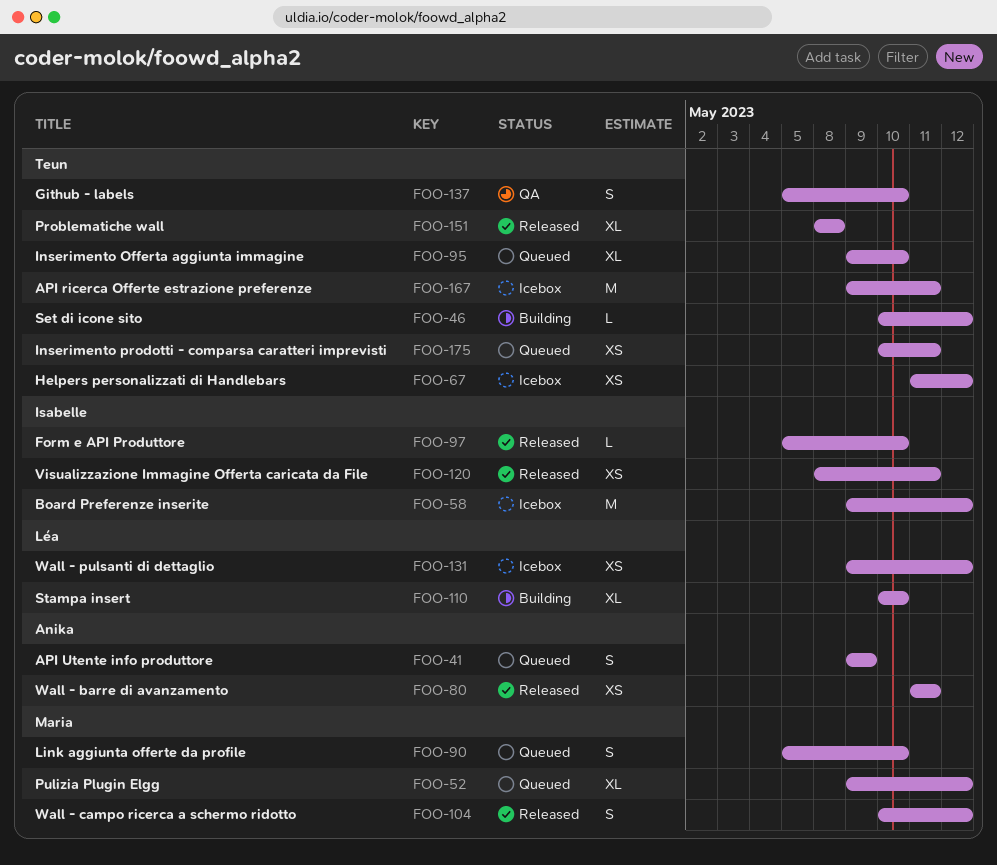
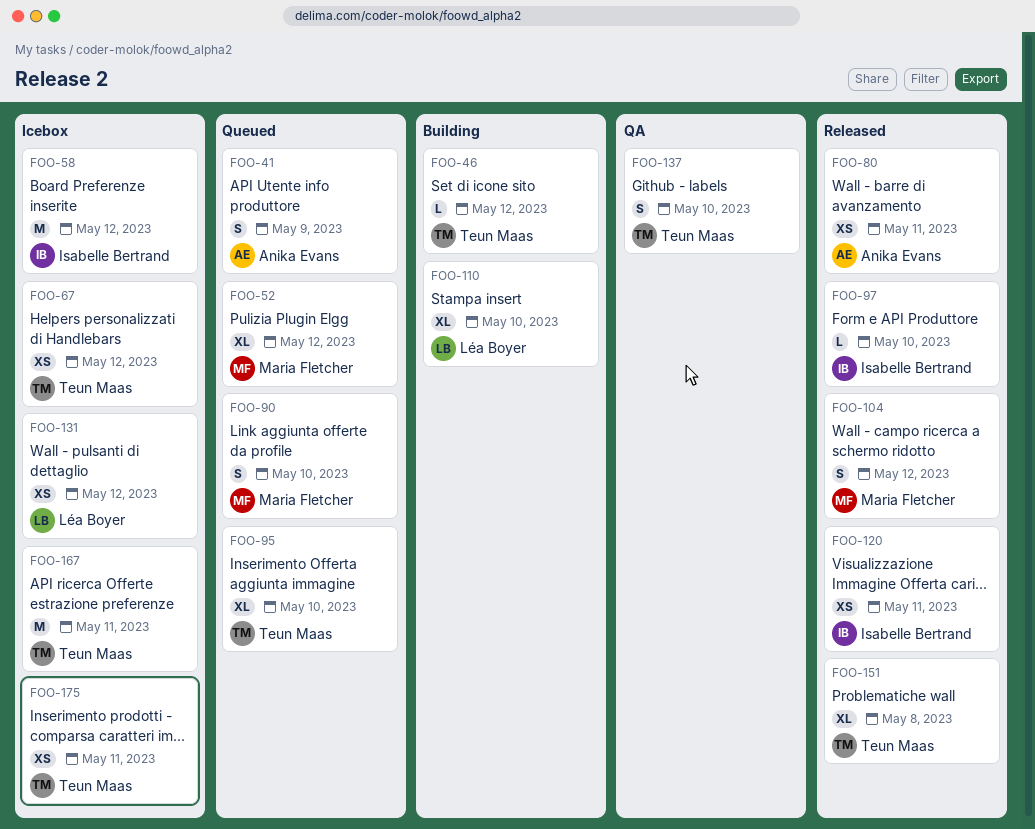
FOO-175, status: Queued -> Icebox

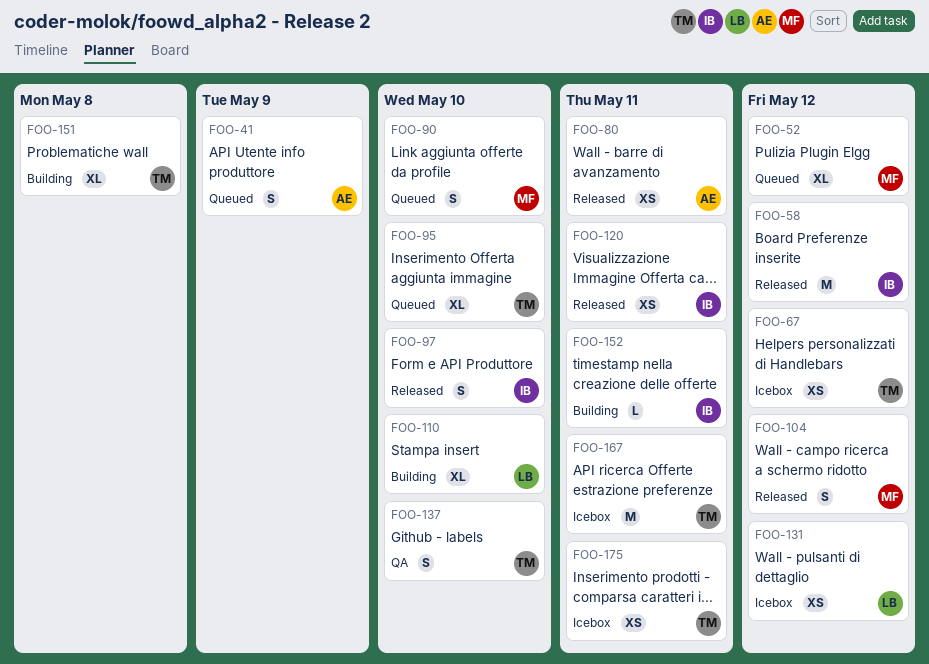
FOO-46: present -> none
FOO-58, status: Icebox -> Released
FOO-97, estimate: L -> S
FOO-151, status: Released -> Building
FOO-152: none -> present

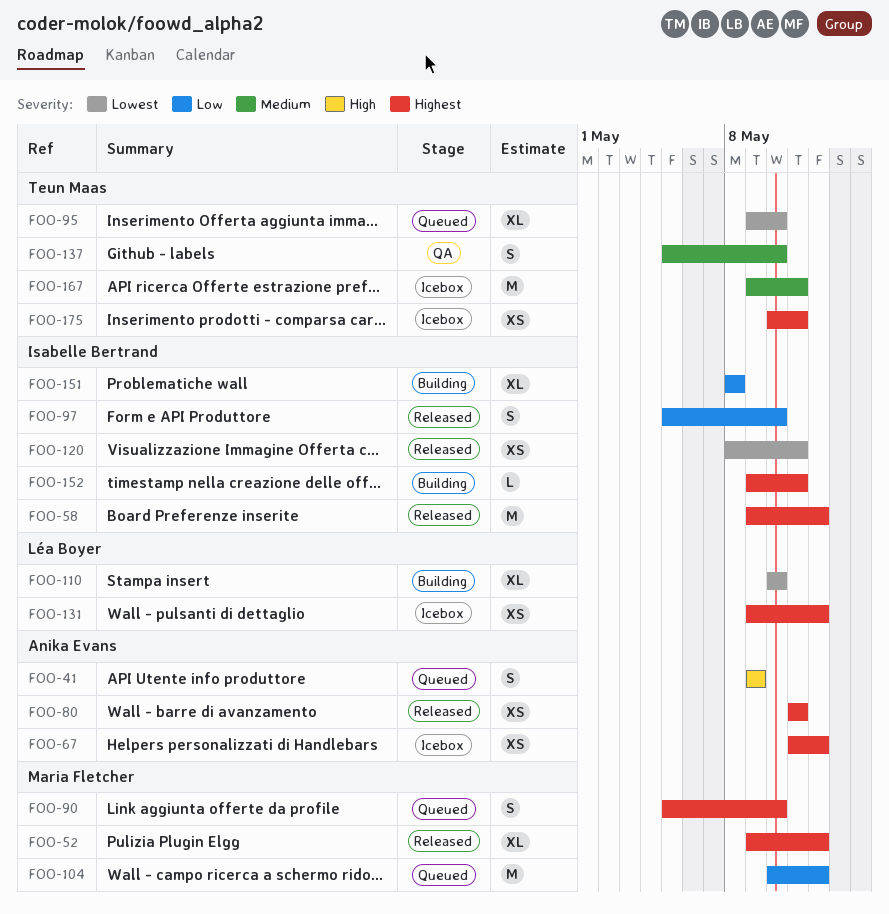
FOO-52, status: Queued -> Released
FOO-67, owner: Teun Maas -> Anika Evans
FOO-104, status: Released -> Queued
FOO-104, estimate: S -> M
FOO-151, owner: Teun Maas -> Isabelle Bertrand

